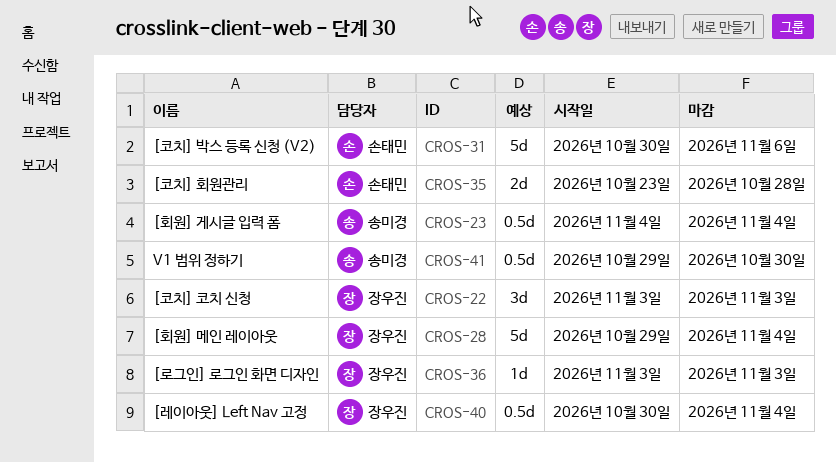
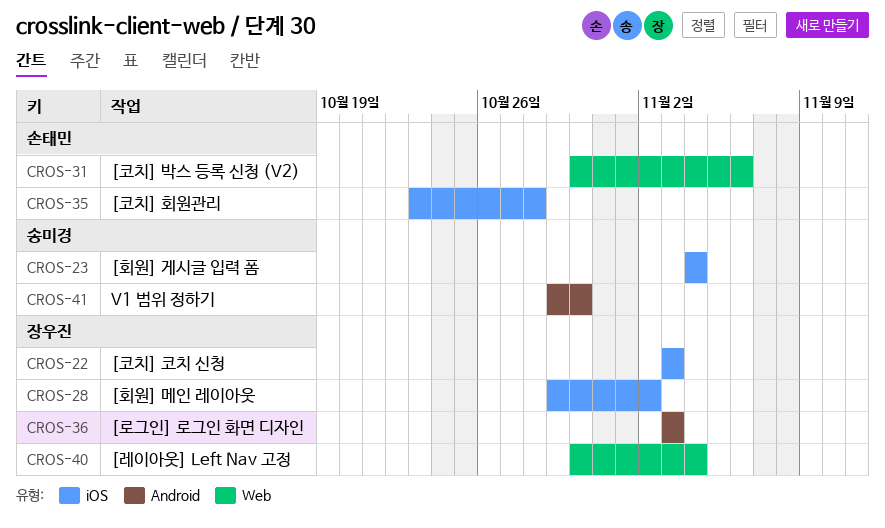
CROS-28, due: Nov 4 -> Nov 2

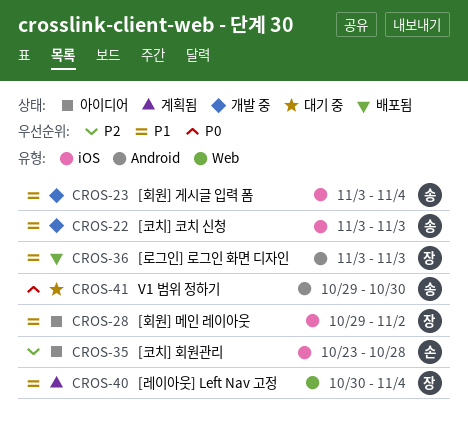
CROS-22, owner: 장우진 -> 송미경
CROS-23, start: Nov 4 -> Nov 3
CROS-31: present -> none

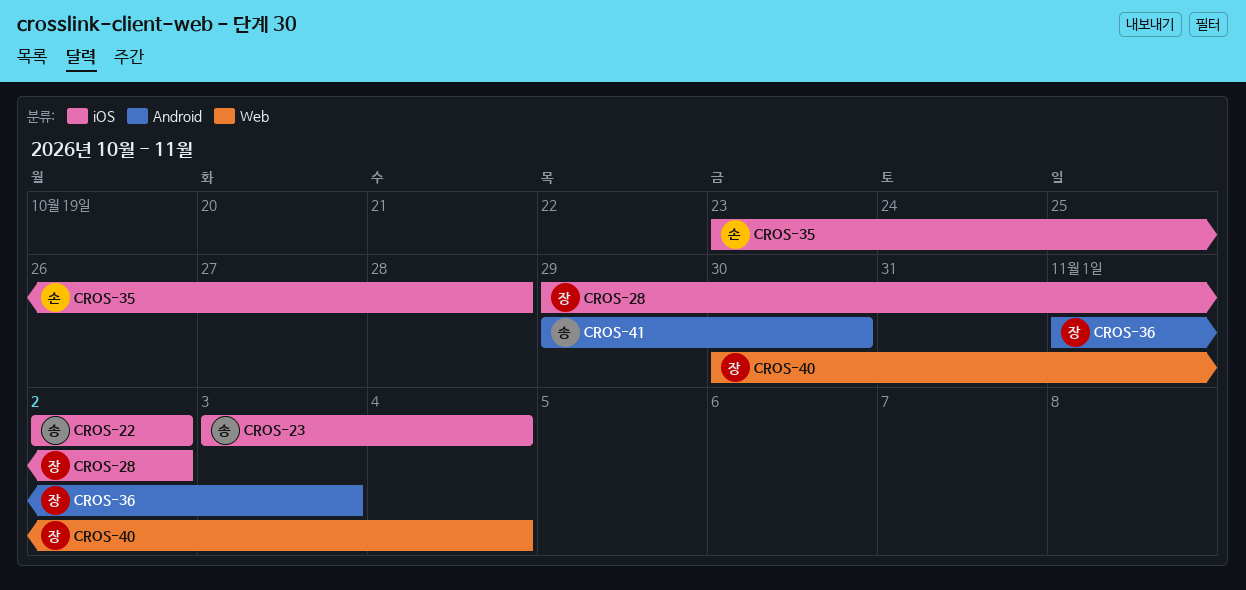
CROS-22, start: Nov 3 -> Nov 2
CROS-22, due: Nov 3 -> Nov 2
CROS-36, start: Nov 3 -> Nov 1

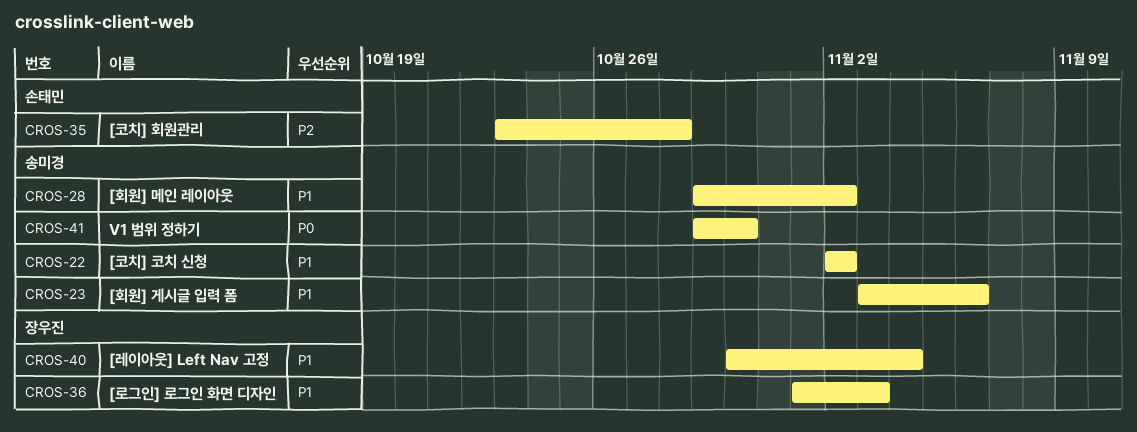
CROS-23, due: Nov 4 -> Nov 6
CROS-28, owner: 장우진 -> 송미경

